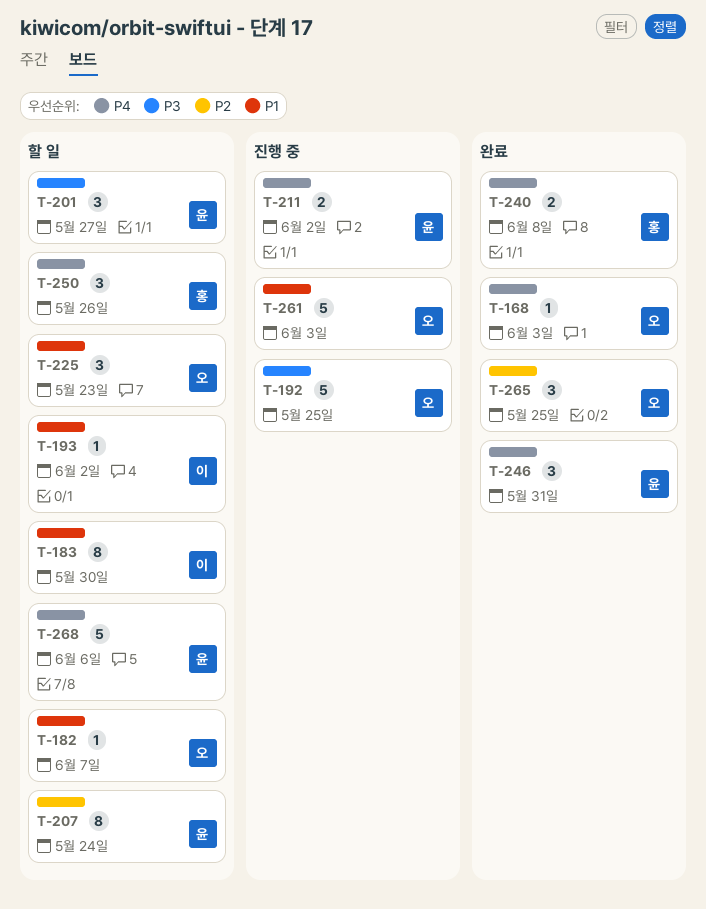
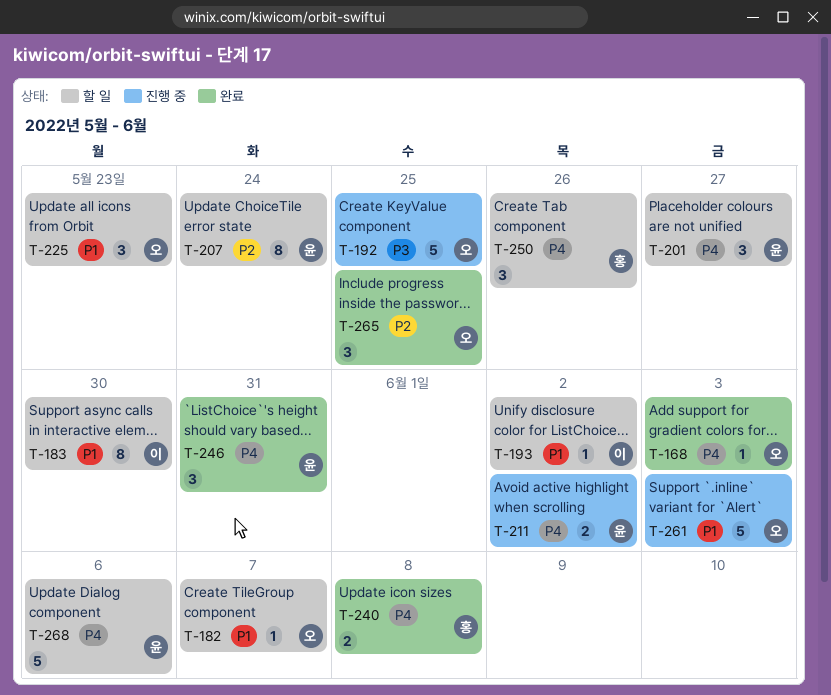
T-201, priority: P3 -> P4

